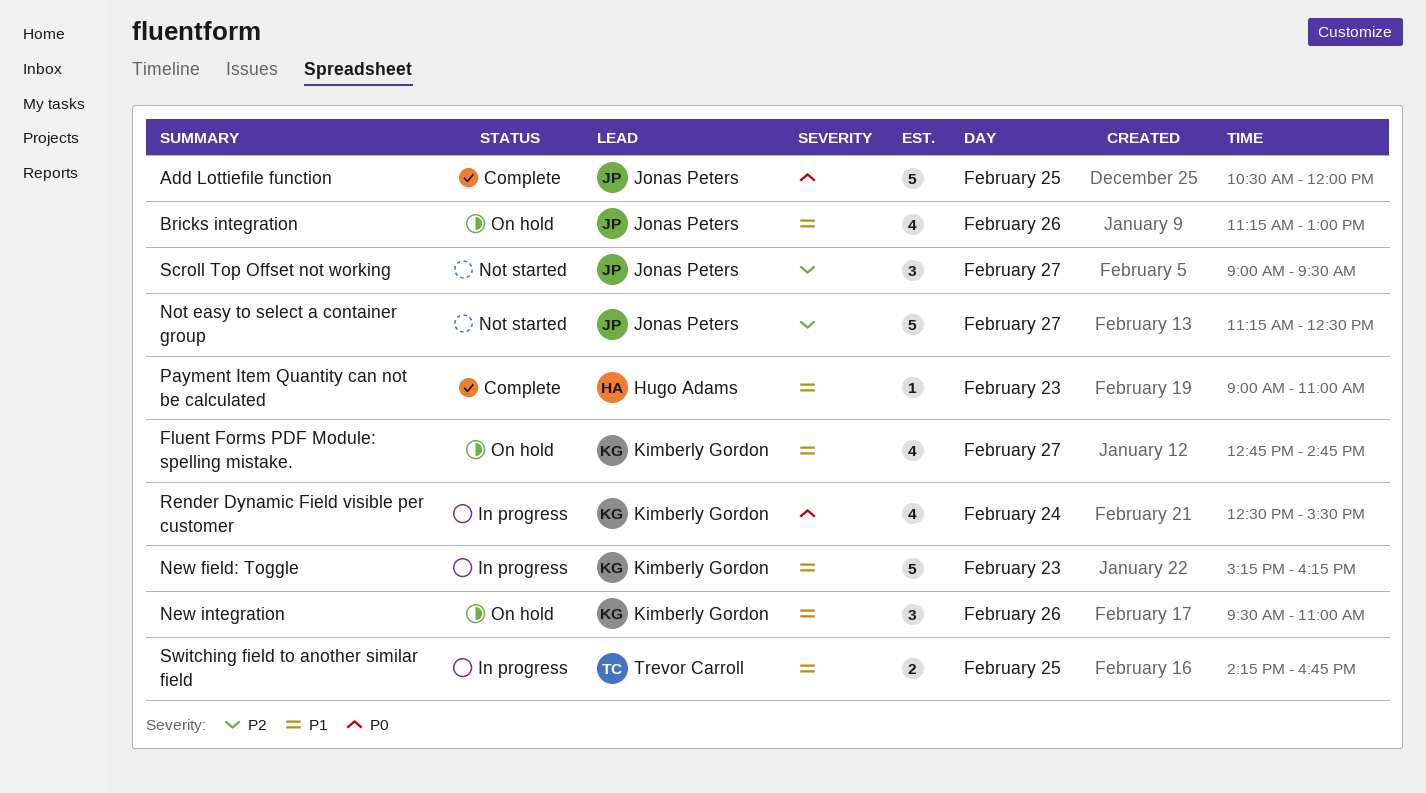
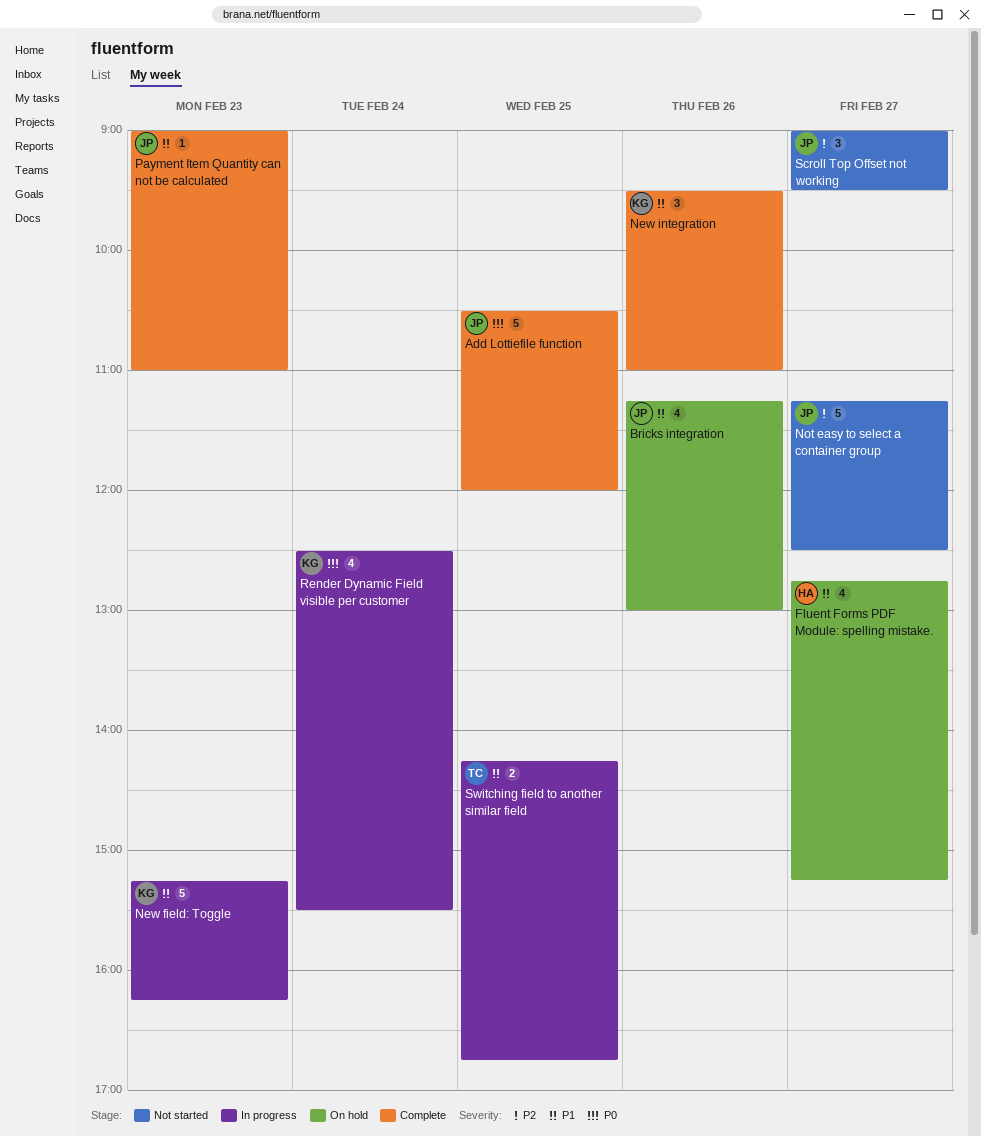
Fluent Forms PDF Module: spelling mistake., owner: Kimberly Gordon -> Hugo Adams
Fluent Forms PDF Module: spelling mistake., ends: 14:45 -> 15:15
New integration, status: On hold -> Complete
Payment Item Quantity can not be calculated, owner: Hugo Adams -> Jonas Peters

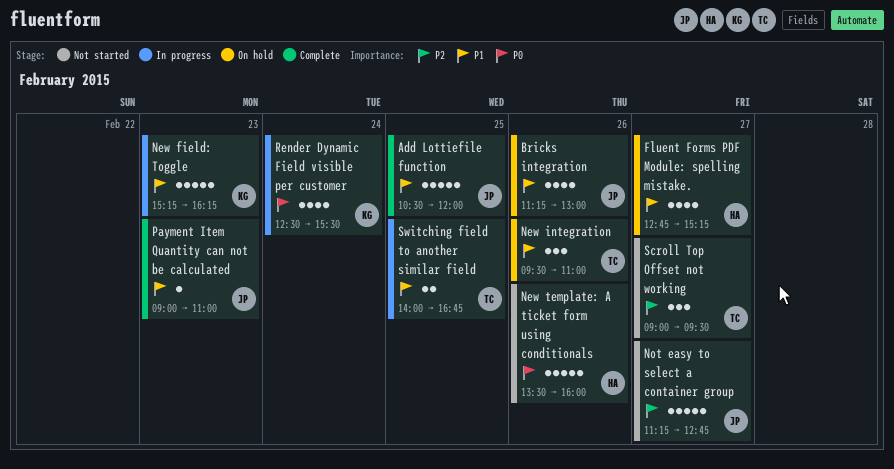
Add Lottiefile function, priority: P0 -> P1
New integration, status: Complete -> On hold
New integration, owner: KG -> TC
New template: A ticket form using conditionals: none -> present
Not easy to select a container group, ends: 12:30 -> 12:45
Scroll Top Offset not working, owner: JP -> TC
Switching field to another similar field, begins: 14:15 -> 14:00

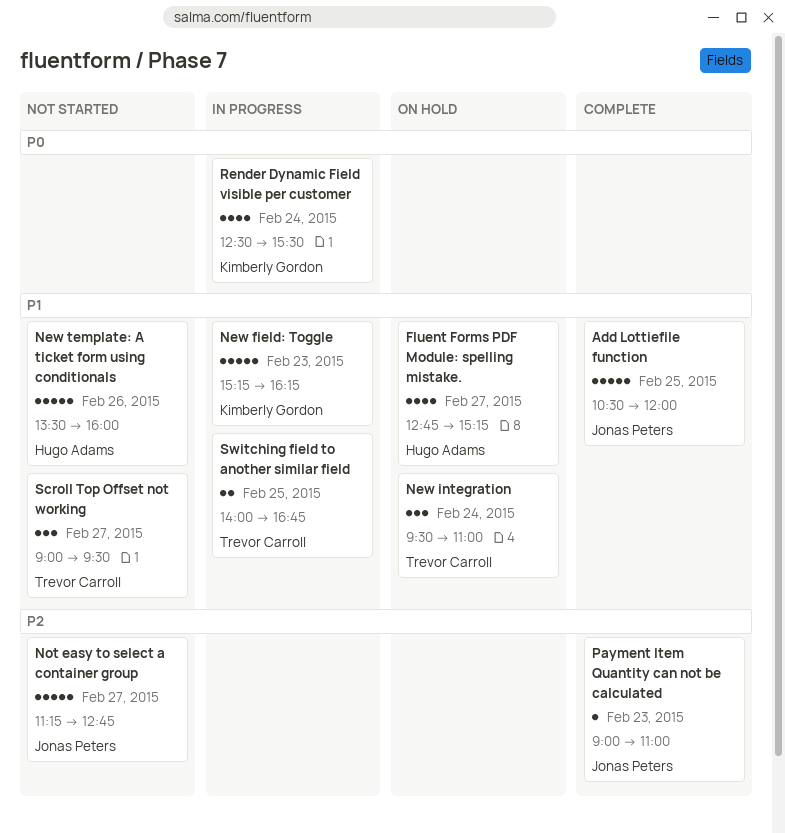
Bricks integration: present -> none
New integration, day: Feb 26 -> Feb 24
New template: A ticket form using conditionals, priority: P0 -> P1
Payment Item Quantity can not be calculated, priority: P1 -> P2
Scroll Top Offset not working, priority: P2 -> P1

